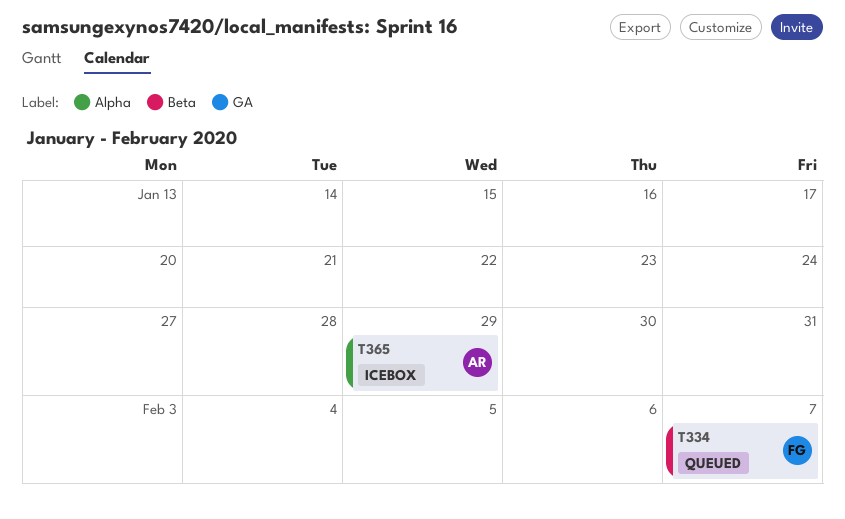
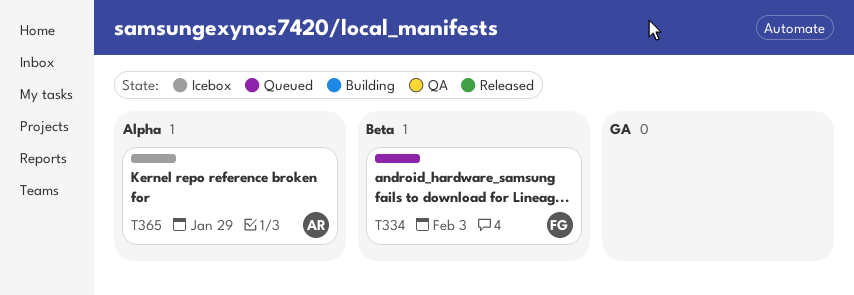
T334, due: Feb 7 -> Feb 3

